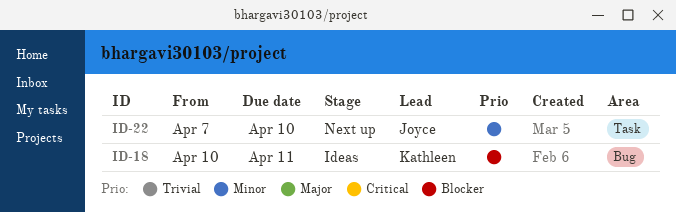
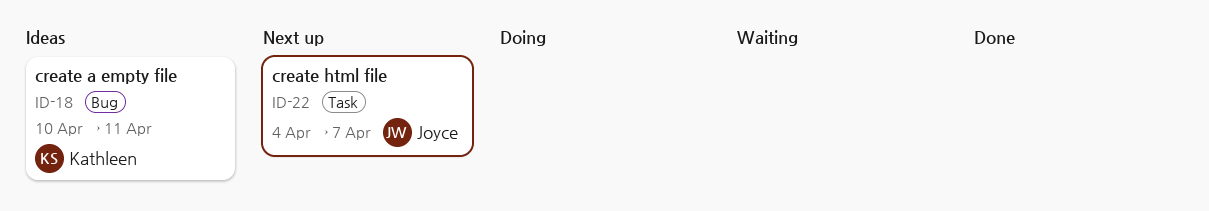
ID-22, start: Apr 7 -> Apr 4
ID-22, due: Apr 10 -> Apr 7

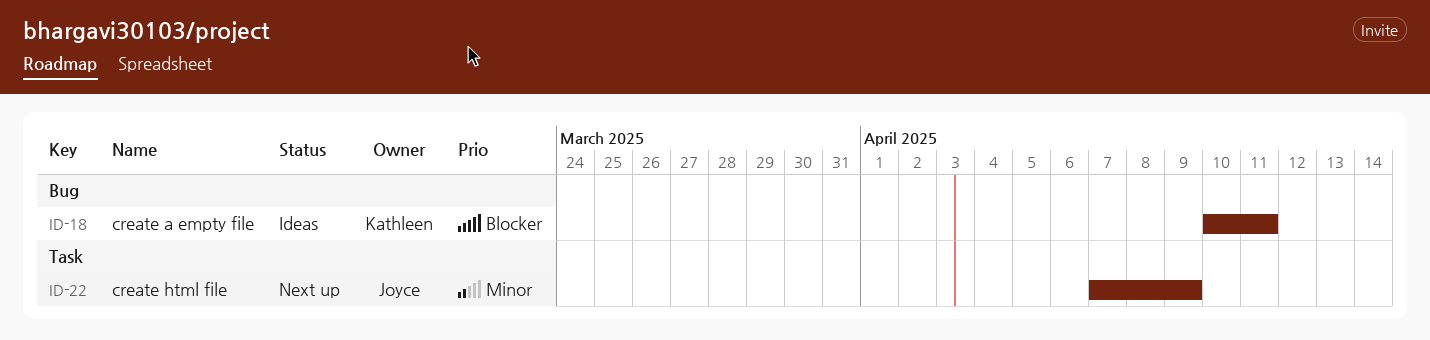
ID-22, start: Apr 4 -> Apr 7
ID-22, due: Apr 7 -> Apr 9

